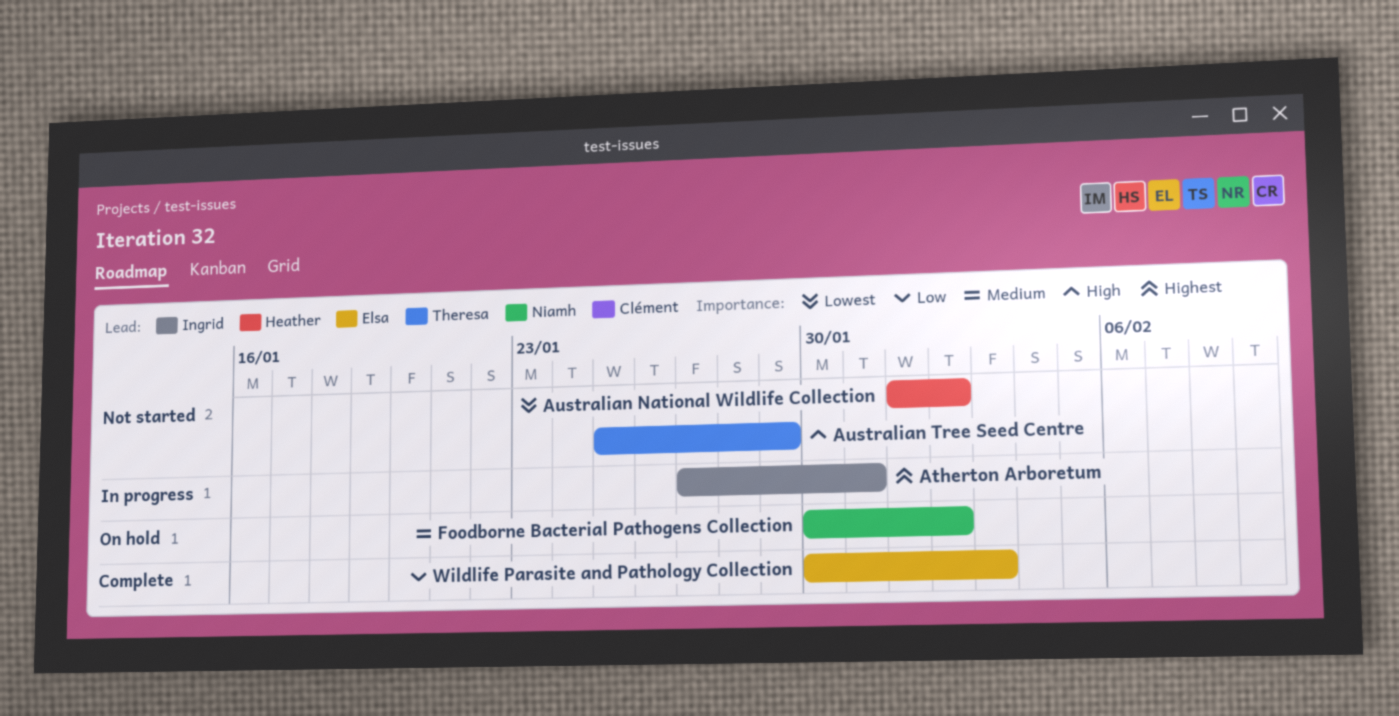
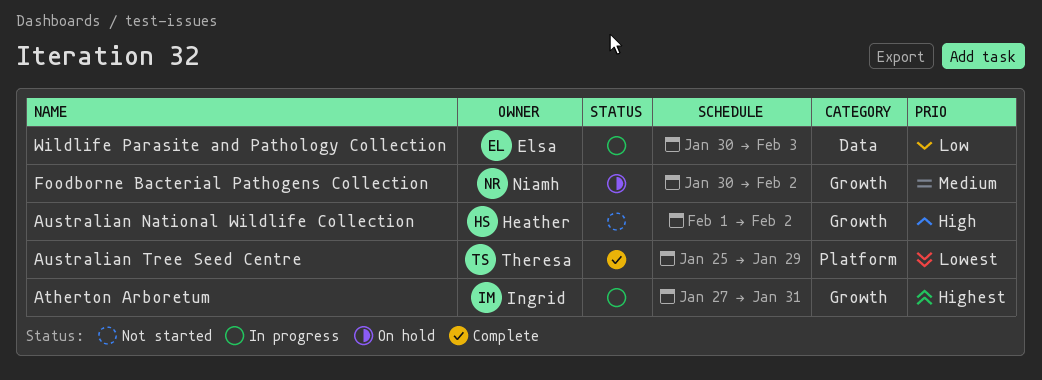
Australian National Wildlife Collection, priority: Lowest -> High
Australian Tree Seed Centre, status: Not started -> Complete
Australian Tree Seed Centre, priority: High -> Lowest
Wildlife Parasite and Pathology Collection, status: Complete -> In progress

